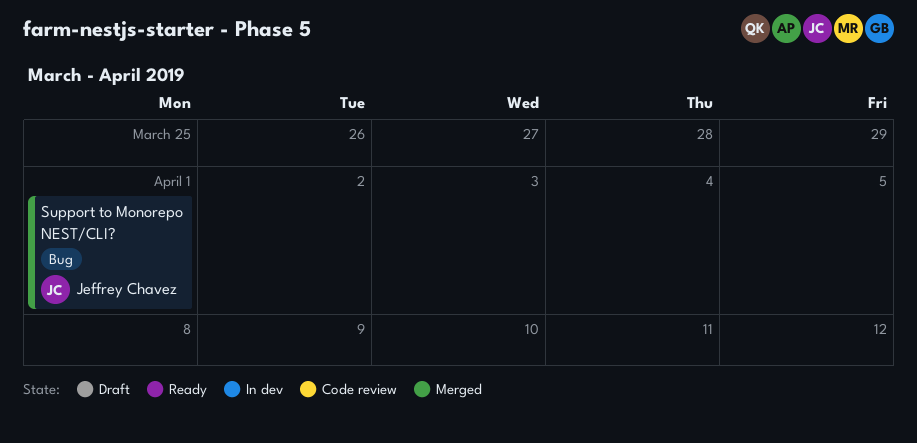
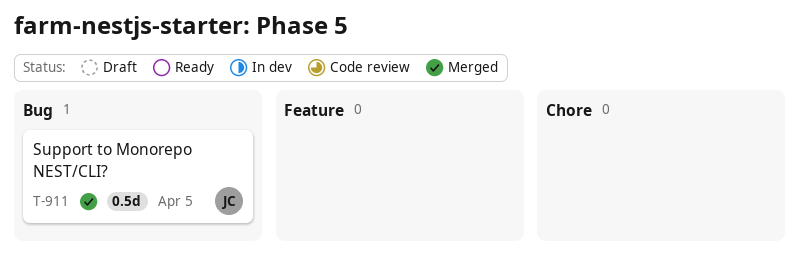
Support to Monorepo NEST/CLI?, due: Apr 1 -> Apr 5

